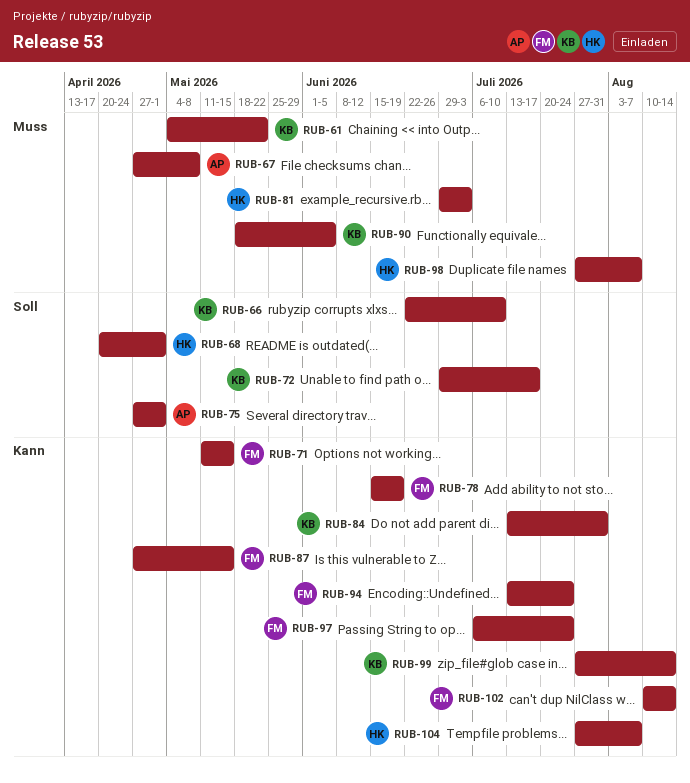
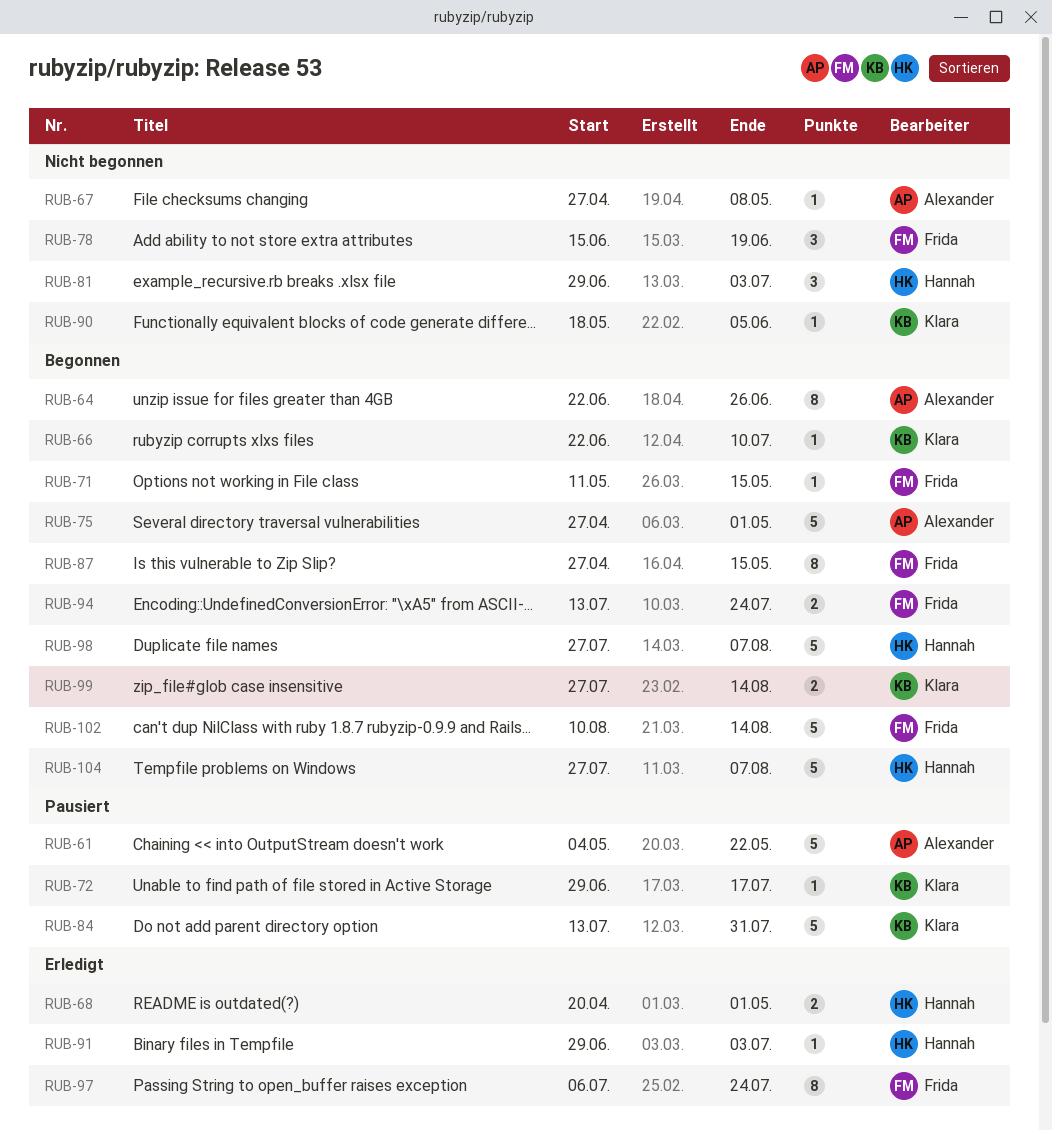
RUB-61, owner: Klara -> Alexander
RUB-64: none -> present
RUB-91: none -> present

